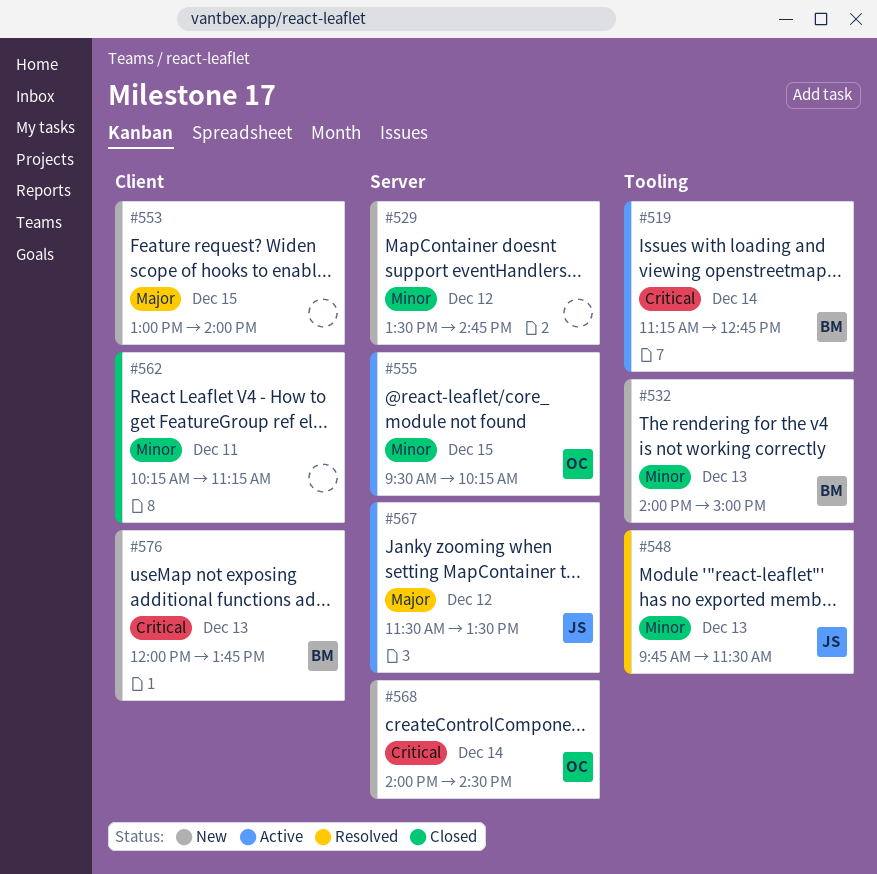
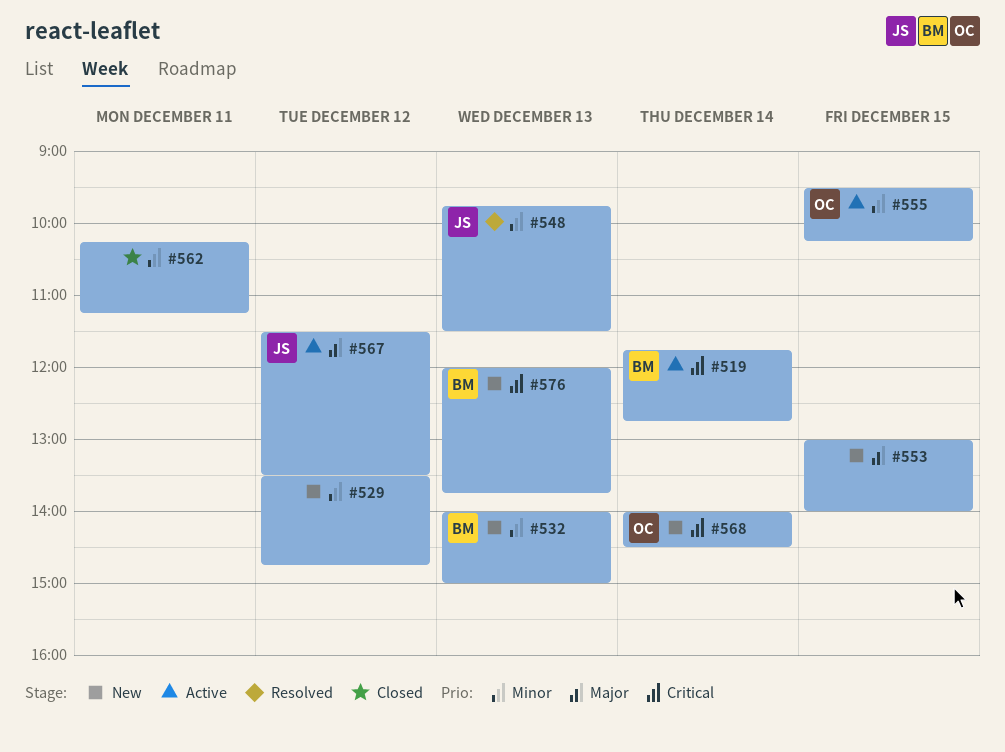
#519, begins: 11:15 -> 11:45

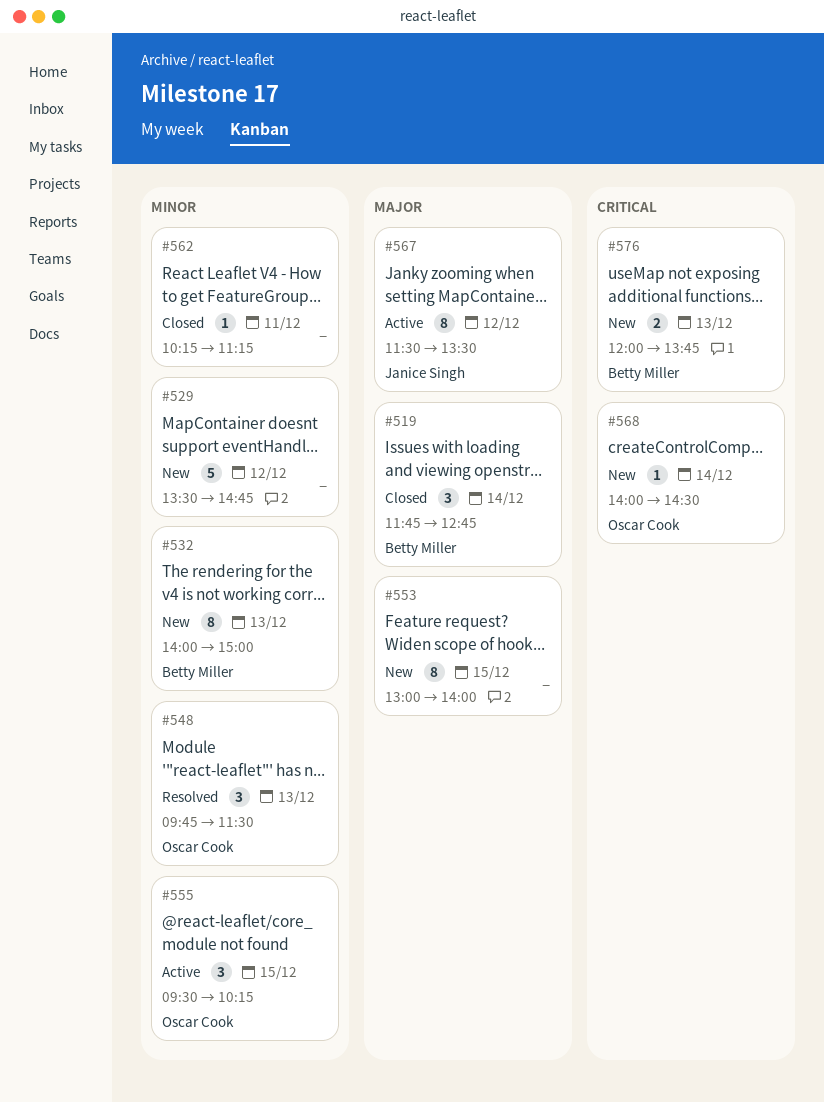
#519, status: Active -> Closed
#519, priority: Critical -> Major
#548, owner: Janice Singh -> Oscar Cook

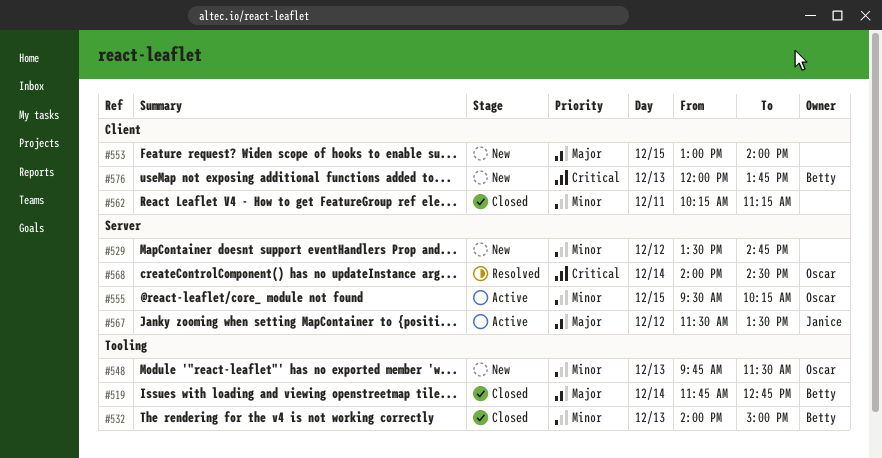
#532, status: New -> Closed
#548, status: Resolved -> New
#568, status: New -> Resolved

